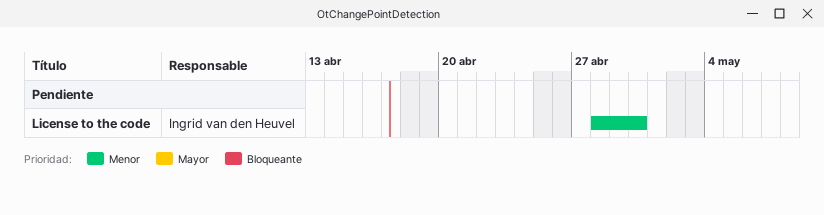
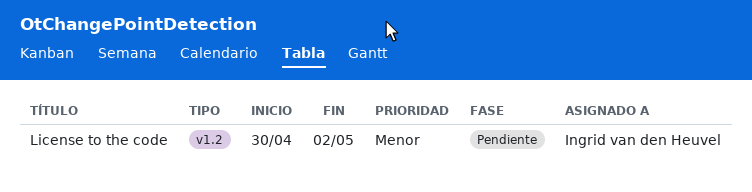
License to the code, start: Apr 28 -> Apr 30
License to the code, due: Apr 30 -> May 2

